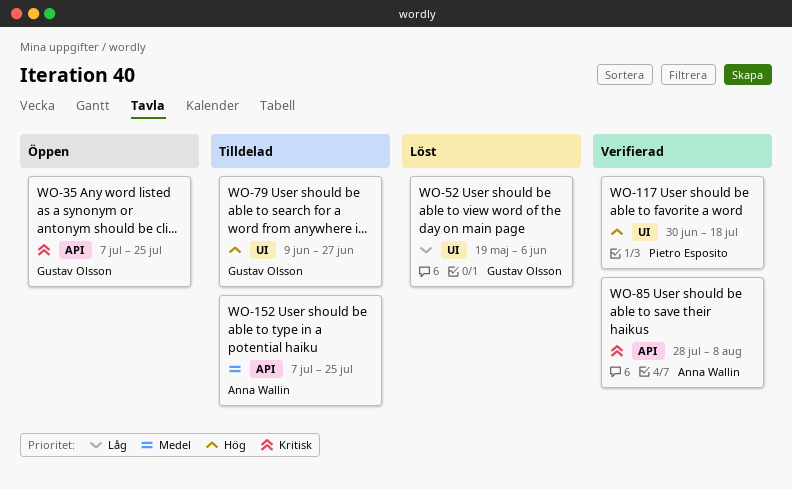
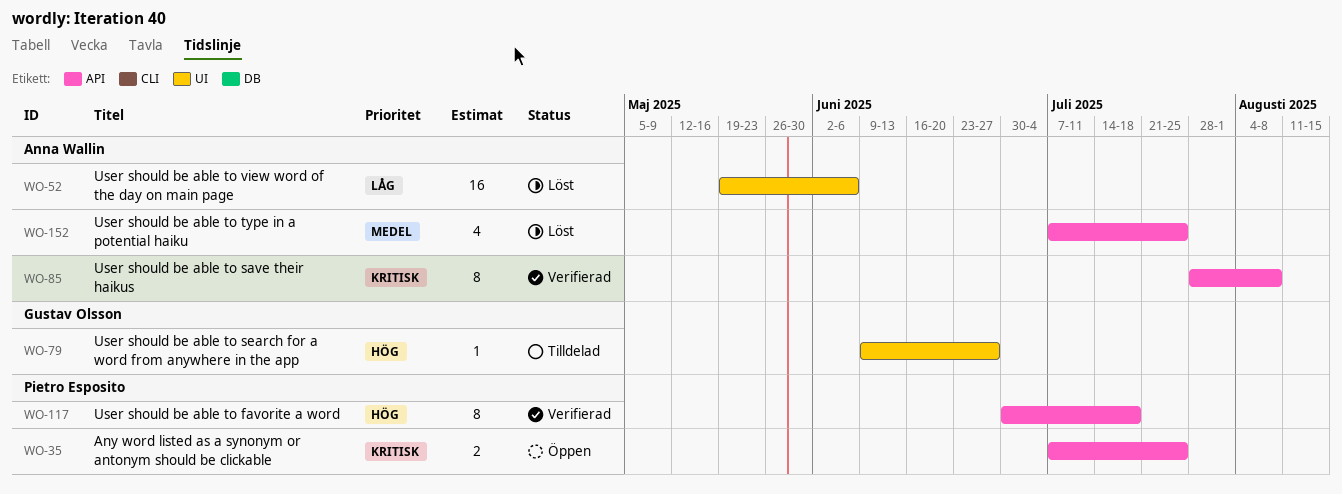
WO-35, owner: Gustav Olsson -> Pietro Esposito
WO-52, owner: Gustav Olsson -> Anna Wallin
WO-117, label: UI -> API
WO-152, status: Tilldelad -> Löst

